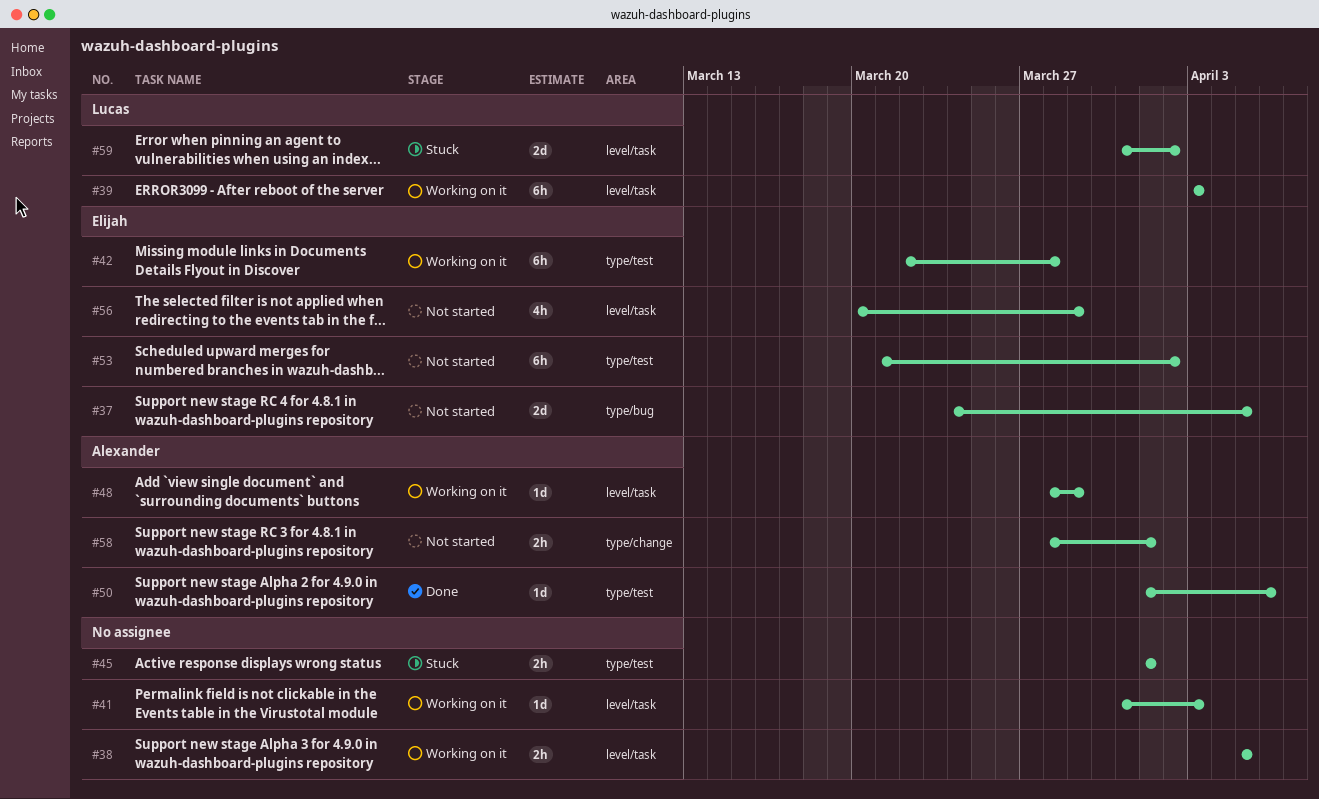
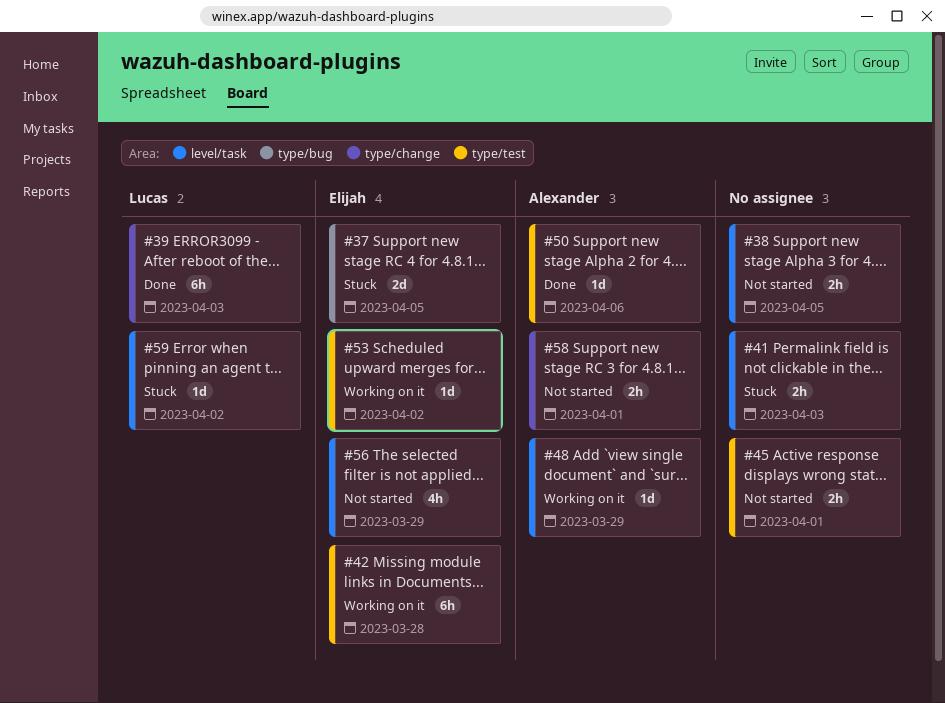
#37, status: Not started -> Stuck
#38, status: Working on it -> Not started
#39, status: Working on it -> Done
#39, label: level/task -> type/change
#41, status: Working on it -> Stuck
#41, estimate: 1d -> 2h
#45, status: Stuck -> Not started
#53, status: Not started -> Working on it
#53, estimate: 6h -> 1d
#59, estimate: 2d -> 1d

